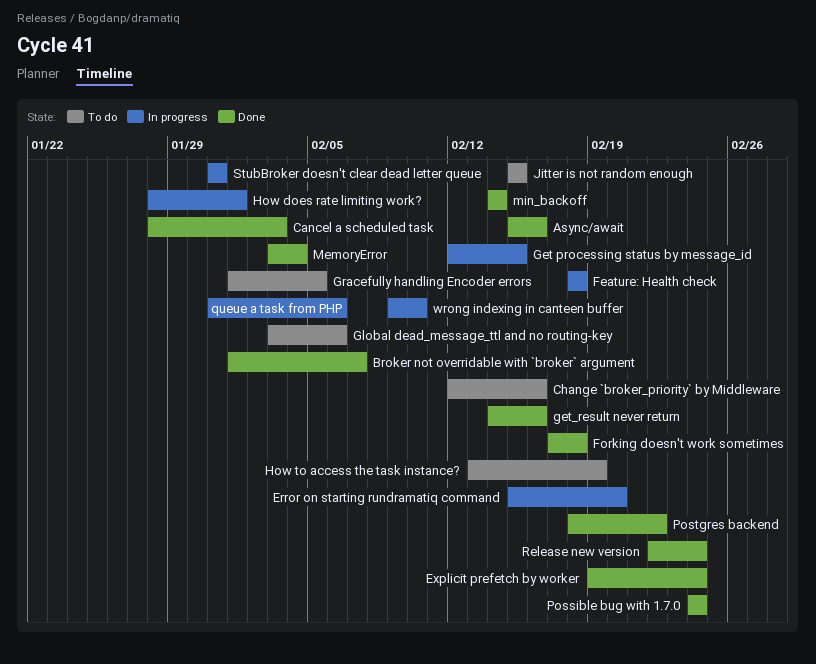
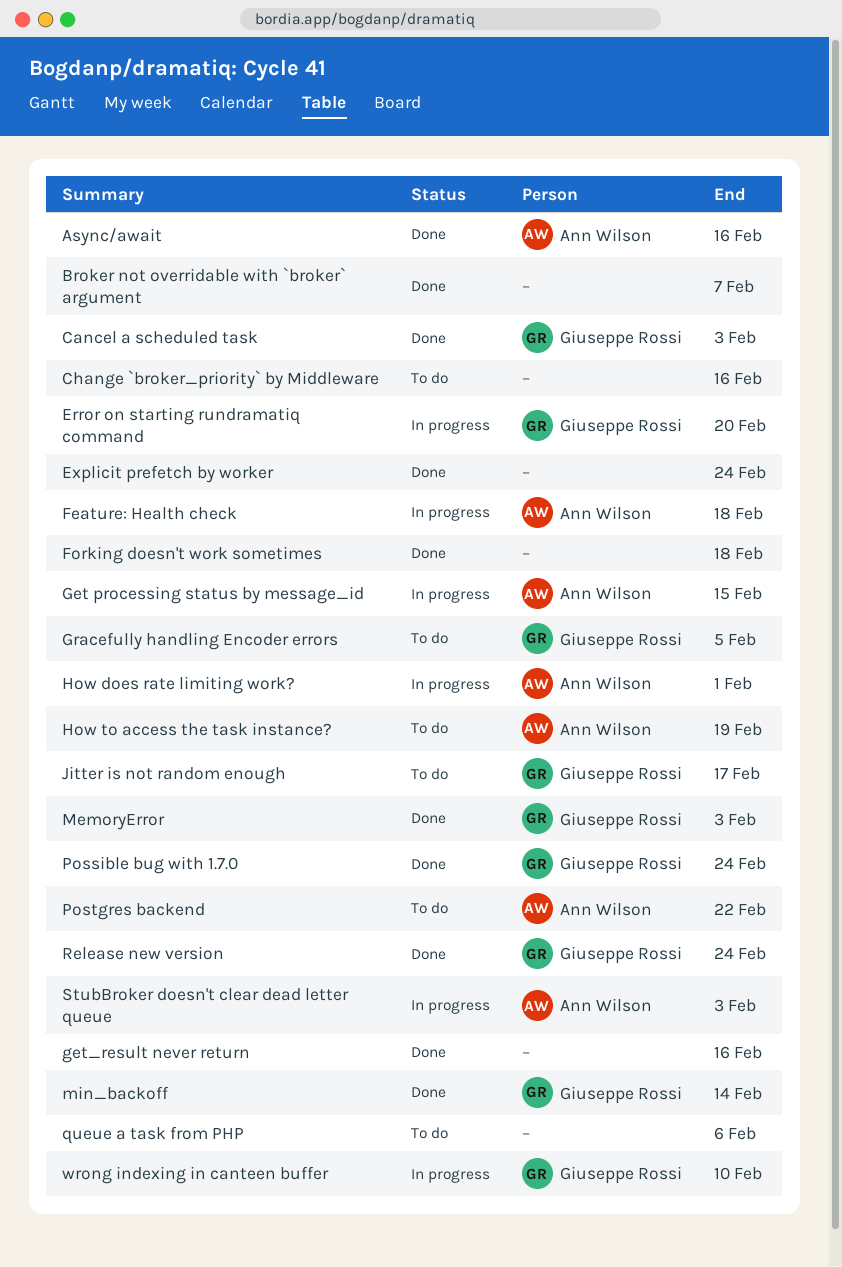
Global dead_message_ttl and no routing-key: present -> none
Jitter is not random enough, due: Feb 15 -> Feb 17
MemoryError, due: Feb 4 -> Feb 3
Postgres backend, status: Done -> To do
queue a task from PHP, status: In progress -> To do
StubBroker doesn't clear dead letter queue, due: Jan 31 -> Feb 3

